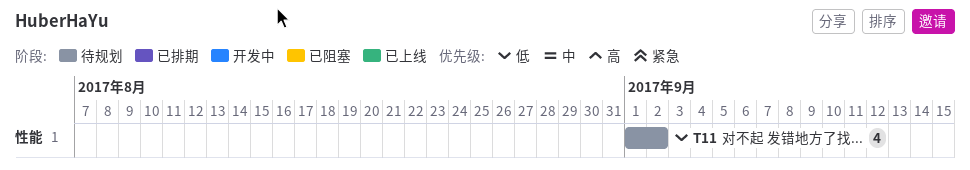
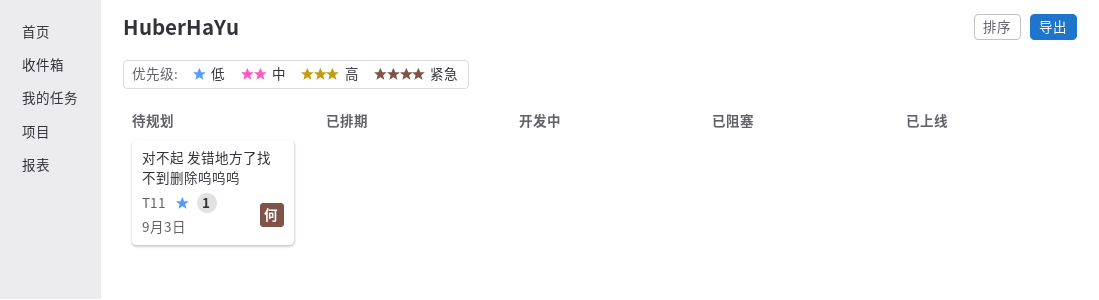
T11, estimate: 4 -> 1
T11, due: Sep 2 -> Sep 3

